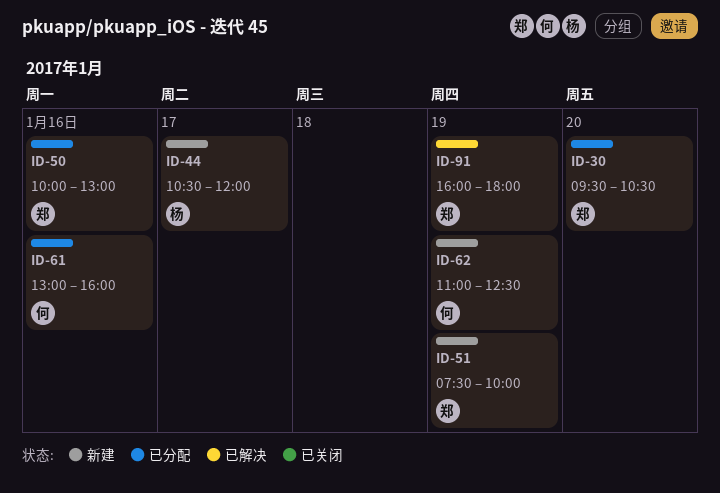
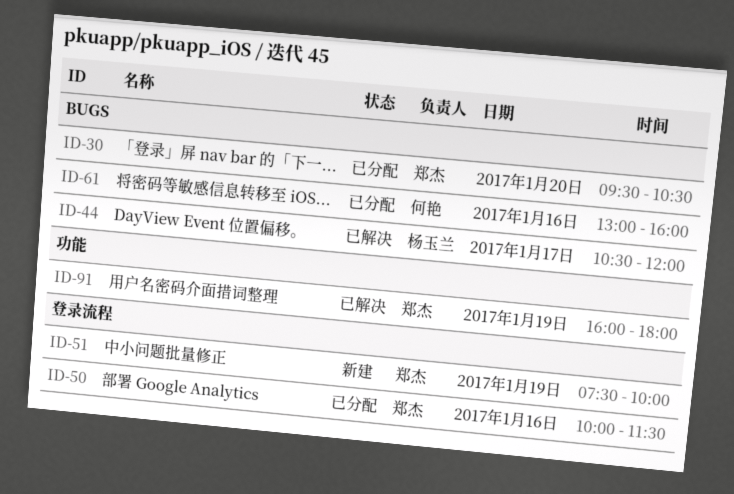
ID-44, status: 新建 -> 已解决
ID-50, ends: 13:00 -> 11:30
ID-62: present -> none

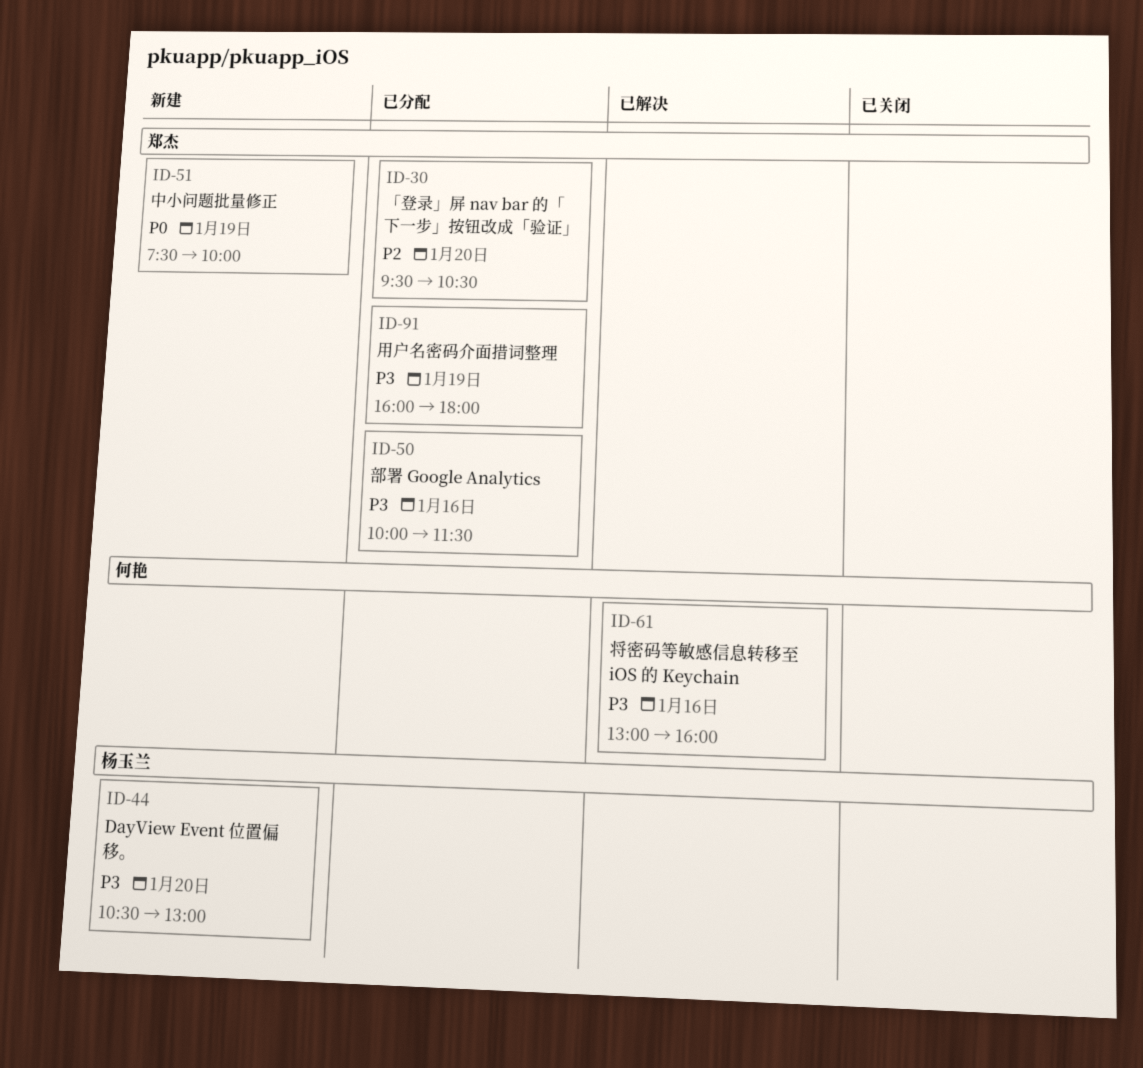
ID-44, status: 已解决 -> 新建
ID-44, day: Jan 17 -> Jan 20
ID-44, ends: 12:00 -> 13:00
ID-61, status: 已分配 -> 已解决
ID-91, status: 已解决 -> 已分配

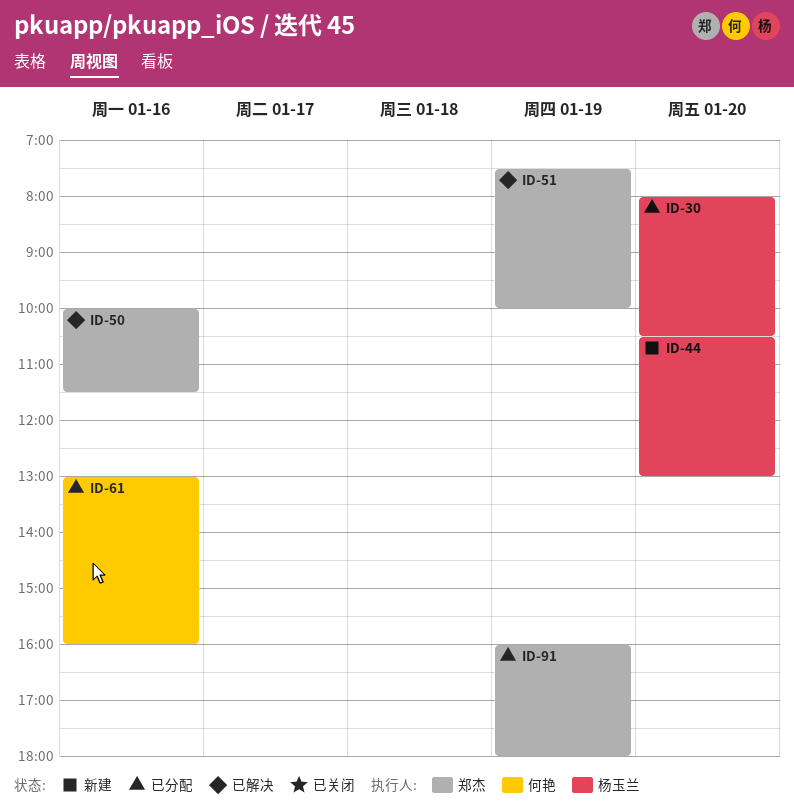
ID-30, owner: 郑杰 -> 杨玉兰
ID-30, begins: 09:30 -> 08:00
ID-50, status: 已分配 -> 已解决
ID-51, status: 新建 -> 已解决
ID-61, status: 已解决 -> 已分配

